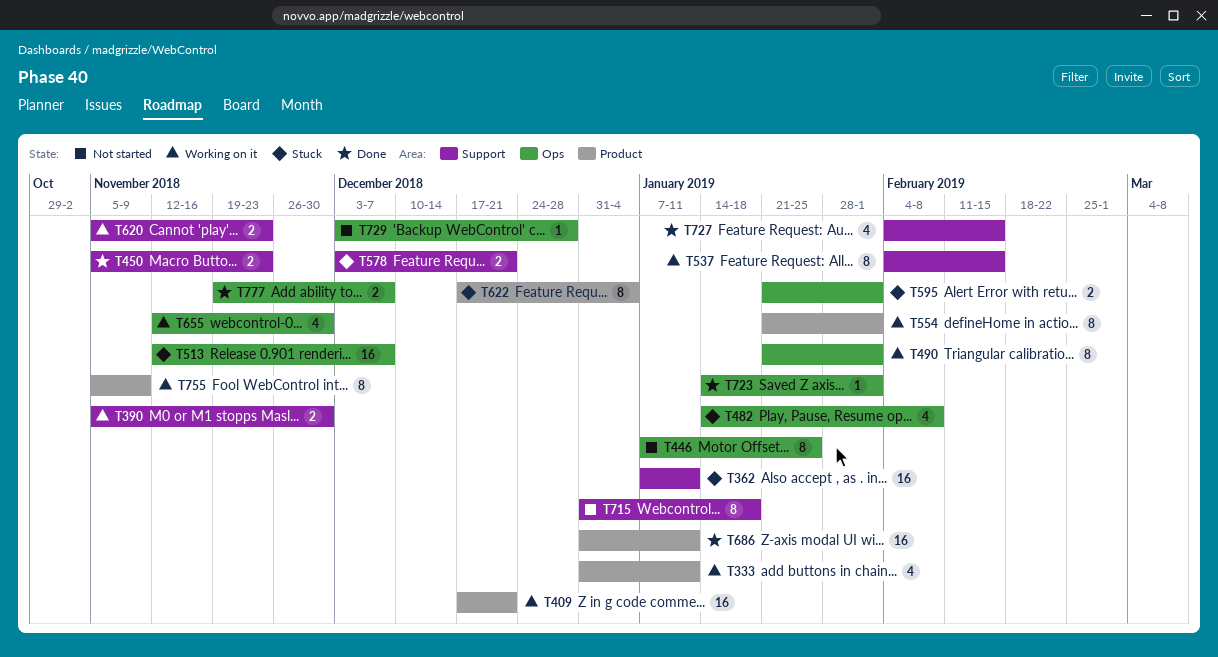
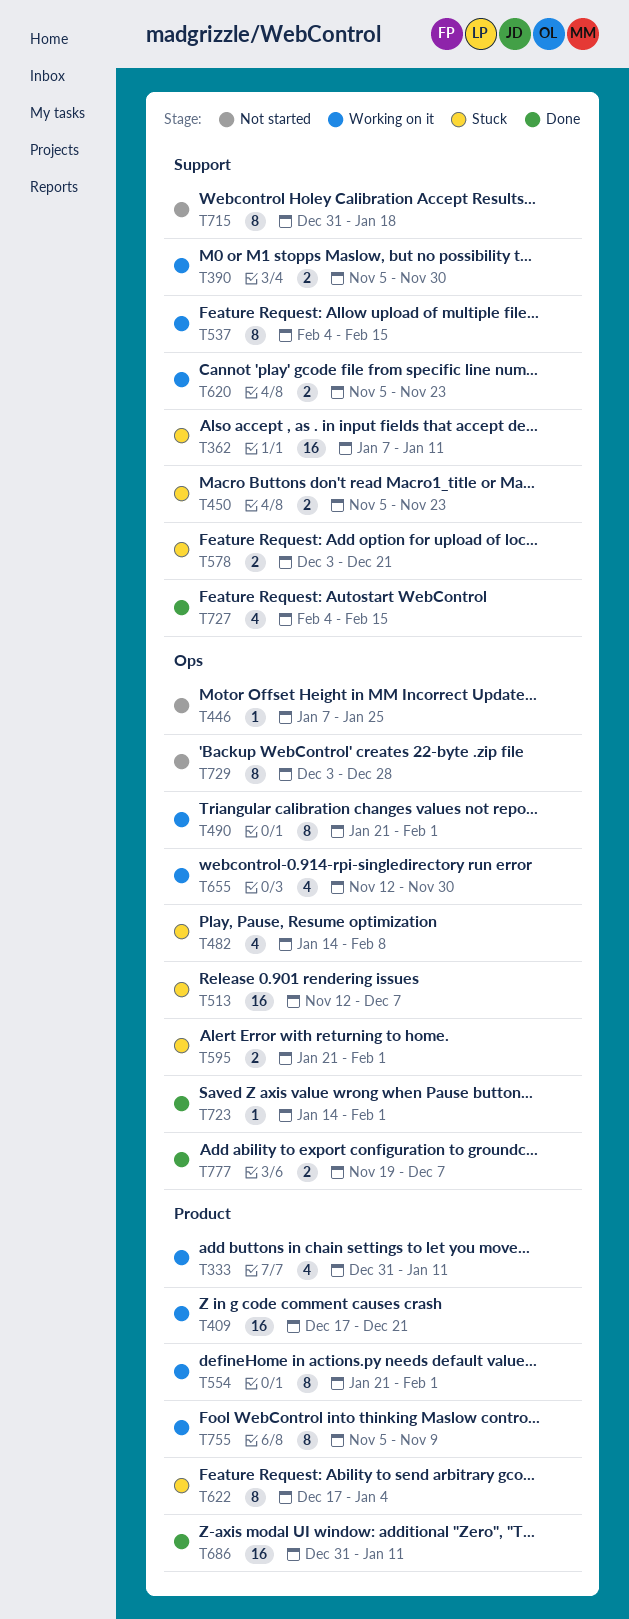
T446, estimate: 8 -> 1
T450, status: Done -> Stuck
T729, estimate: 1 -> 8

